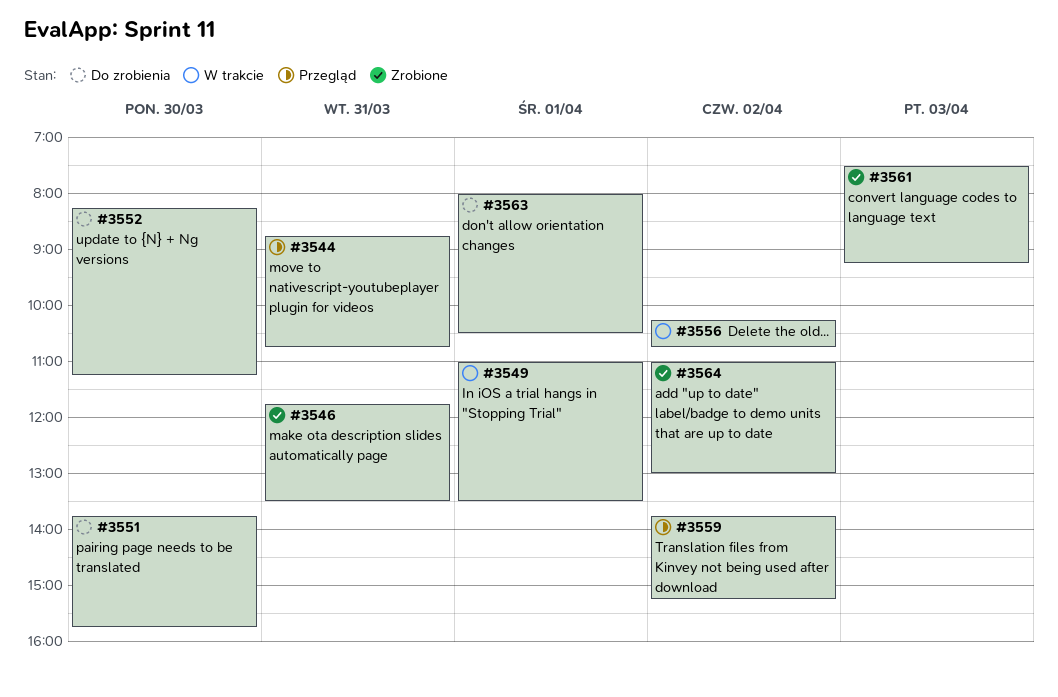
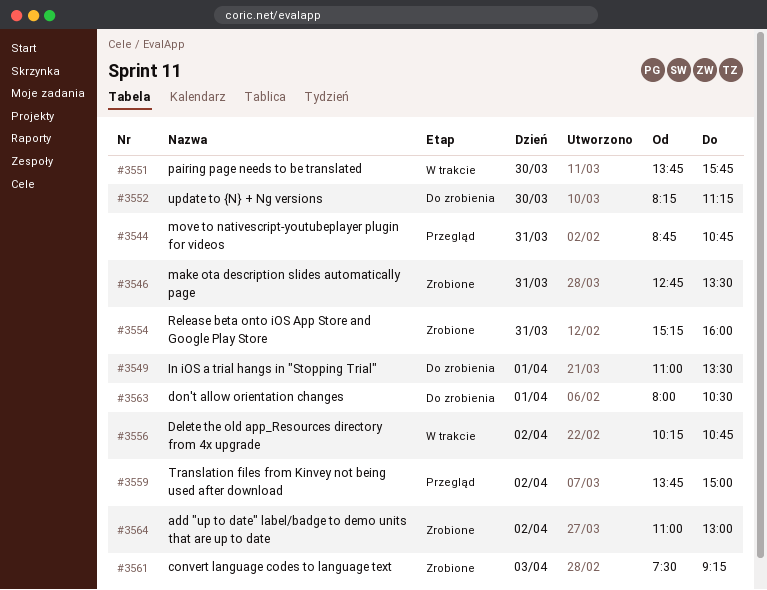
#3546, begins: 11:45 -> 12:45
#3549, status: W trakcie -> Do zrobienia
#3551, status: Do zrobienia -> W trakcie
#3554: none -> present
#3559, ends: 15:15 -> 15:00

